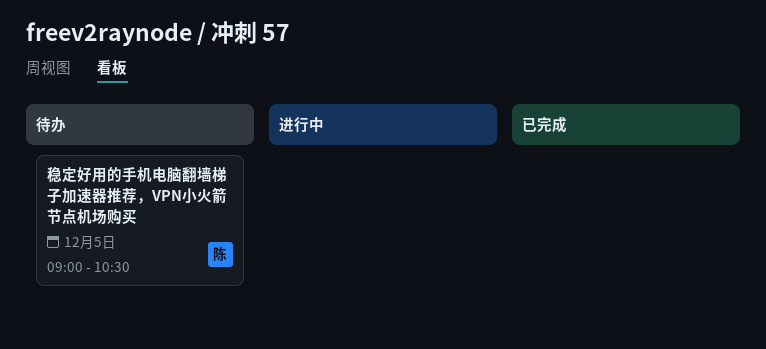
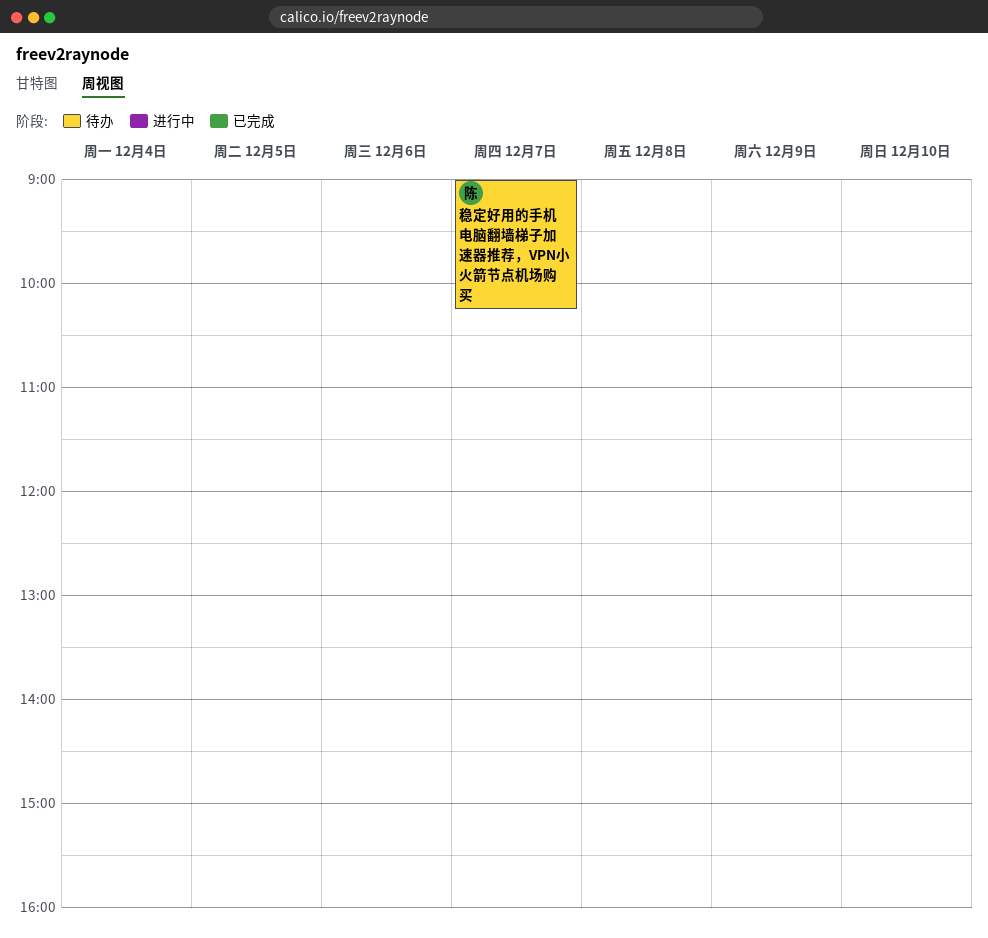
稳定好用的手机电脑翻墙梯子加速器推荐，VPN小火箭节点机场购买, day: Dec 5 -> Dec 7
稳定好用的手机电脑翻墙梯子加速器推荐，VPN小火箭节点机场购买, ends: 10:30 -> 10:15

